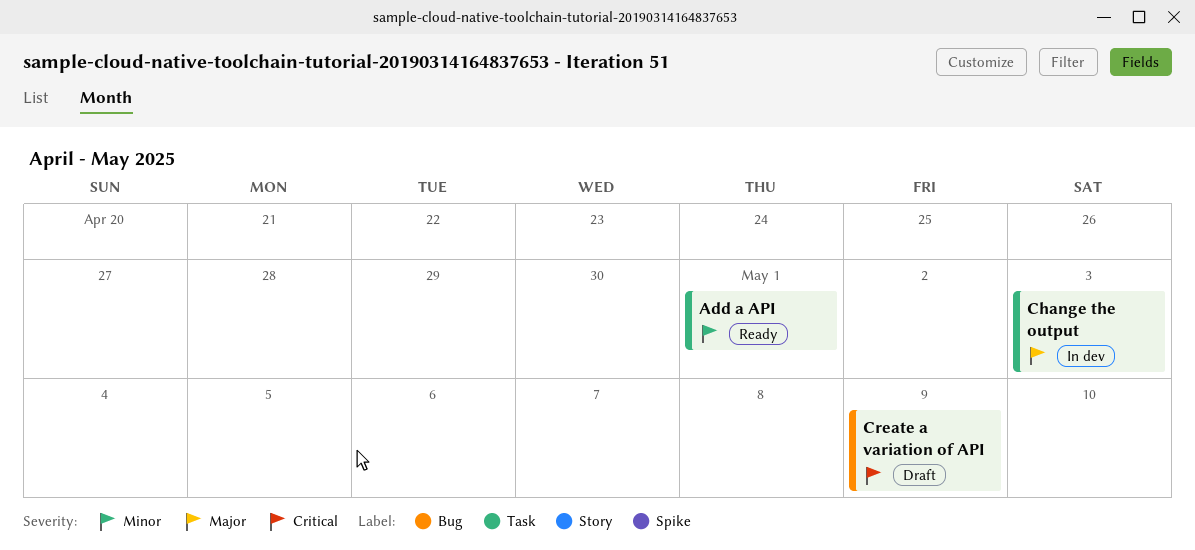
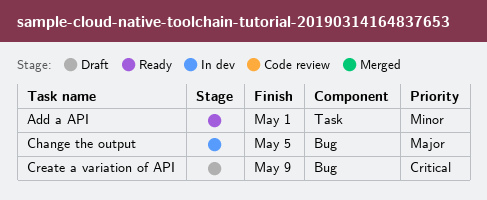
Change the output, label: Task -> Bug
Change the output, due: May 3 -> May 5

